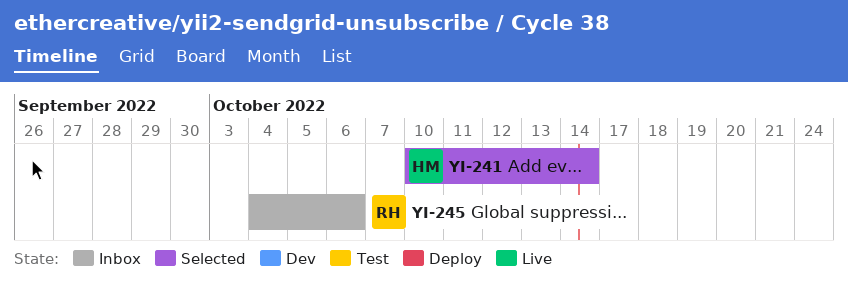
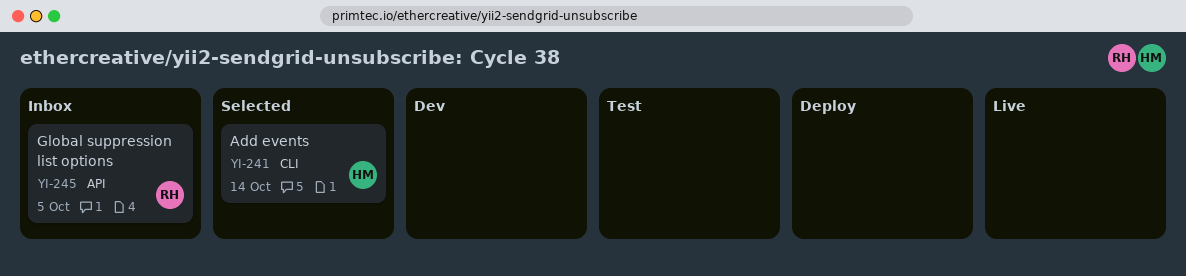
YI-245, due: Oct 6 -> Oct 5

